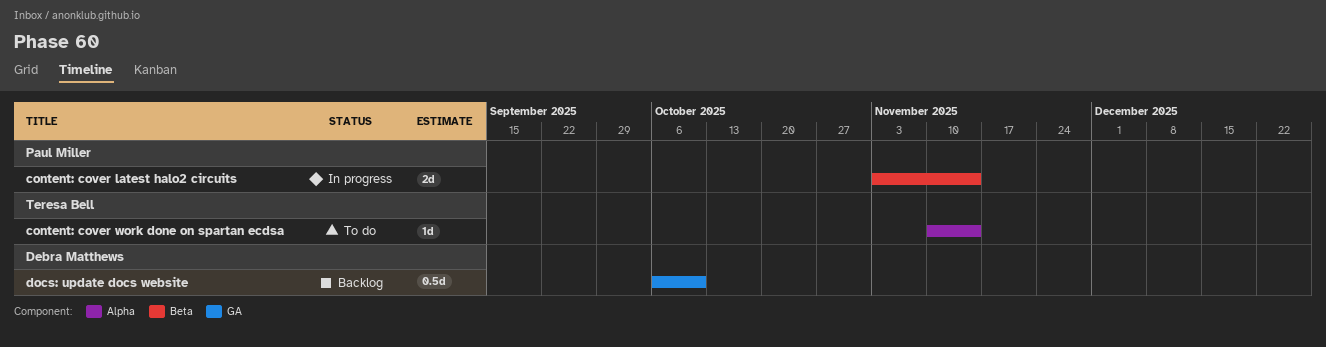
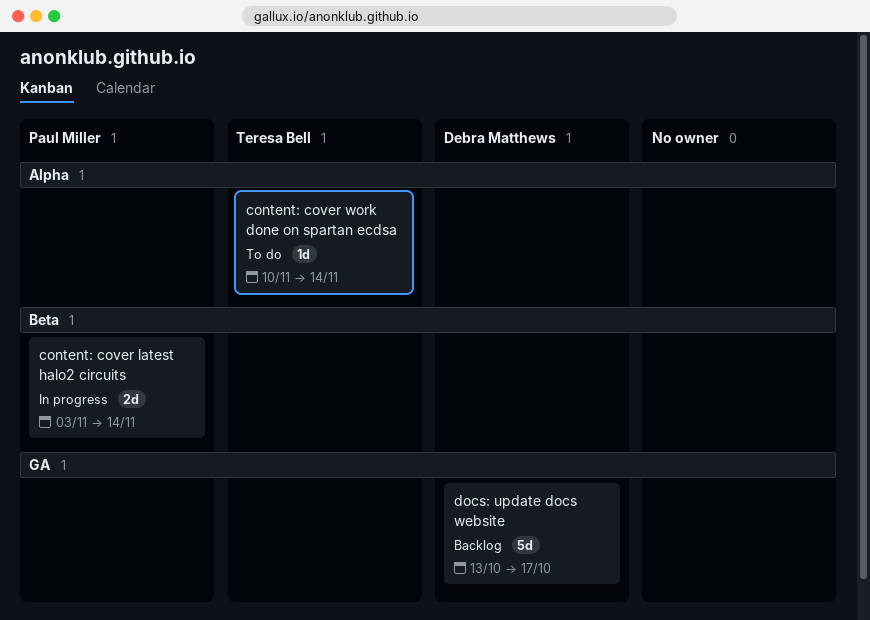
docs: update docs website, estimate: 0.5d -> 5d
docs: update docs website, start: Oct 6 -> Oct 13
docs: update docs website, due: Oct 10 -> Oct 17

